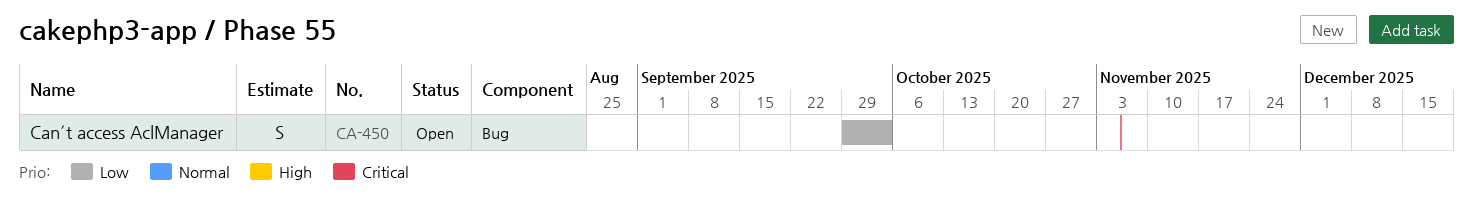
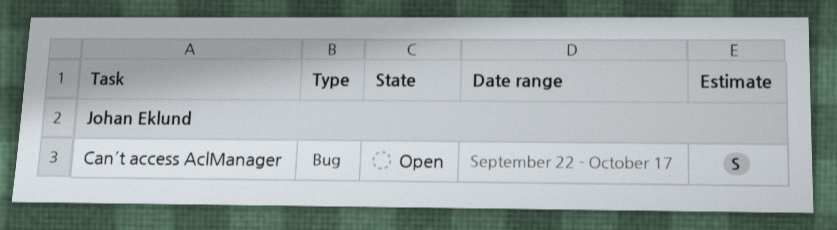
Can´t access AclManager, start: Sep 29 -> Sep 22
Can´t access AclManager, due: Oct 3 -> Oct 17

